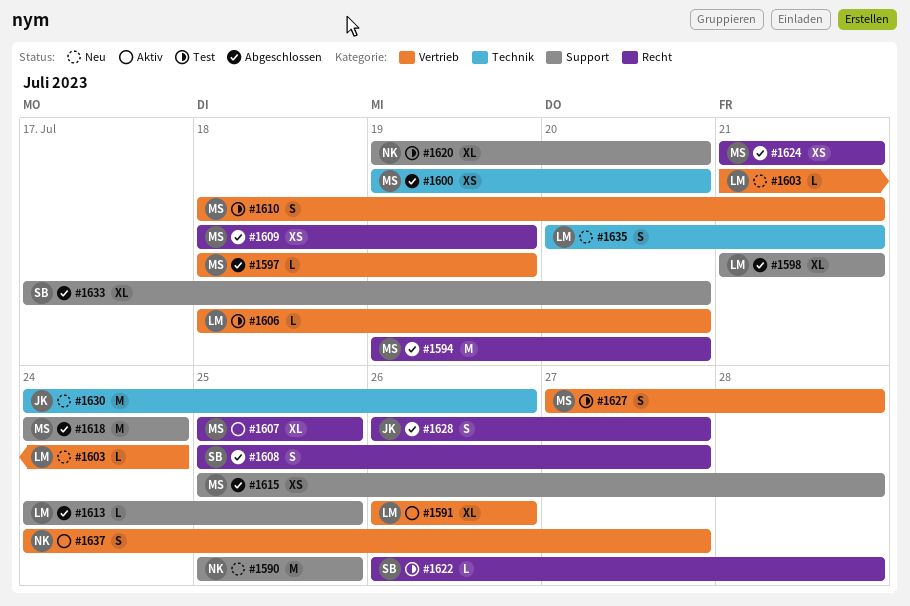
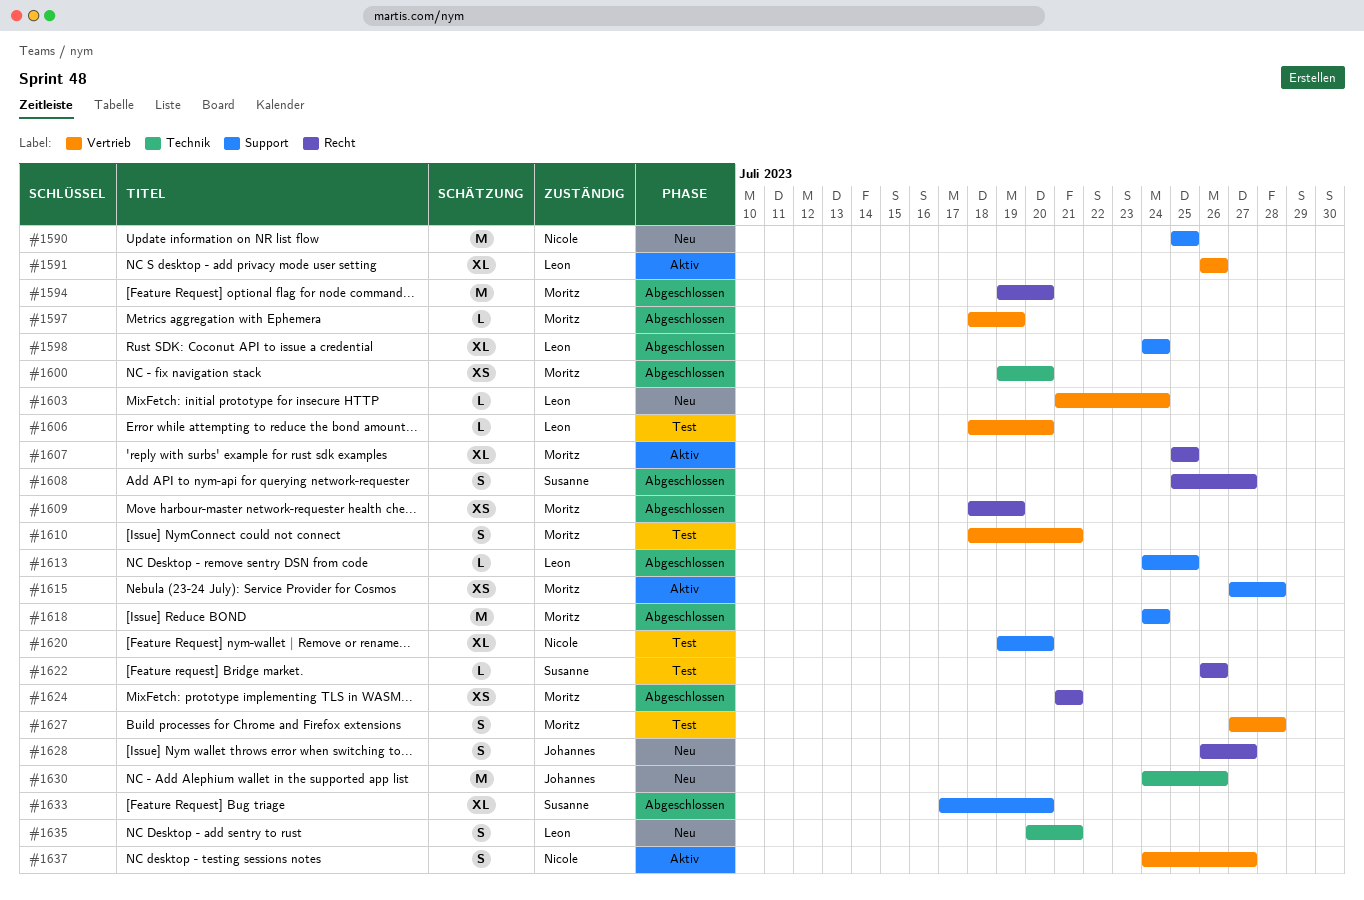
#1598, start: Jul 21 -> Jul 24
#1598, due: Jul 21 -> Jul 24
#1615, status: Abgeschlossen -> Aktiv
#1615, start: Jul 25 -> Jul 27
#1622, due: Jul 28 -> Jul 26
#1628, status: Abgeschlossen -> Neu

